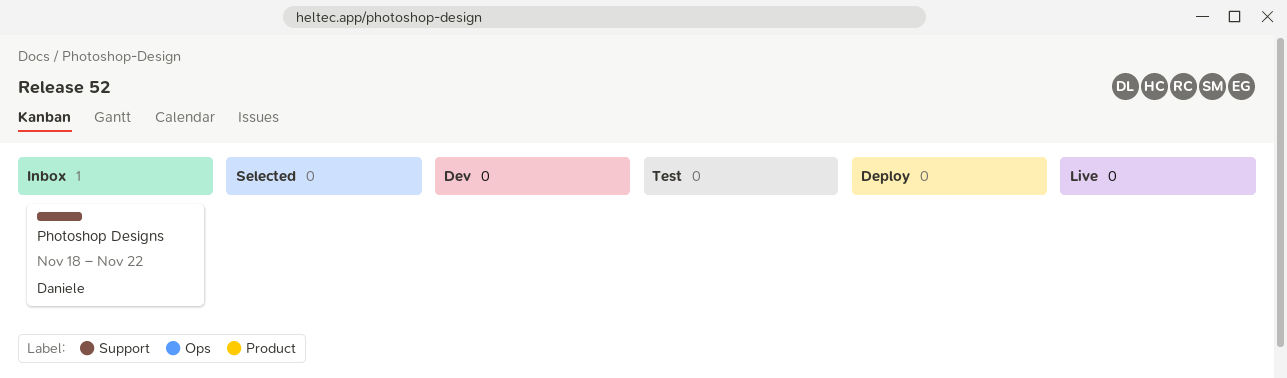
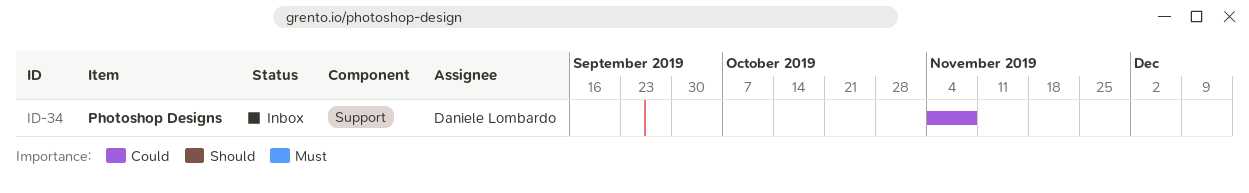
Photoshop Designs, start: Nov 18 -> Nov 4
Photoshop Designs, due: Nov 22 -> Nov 8

